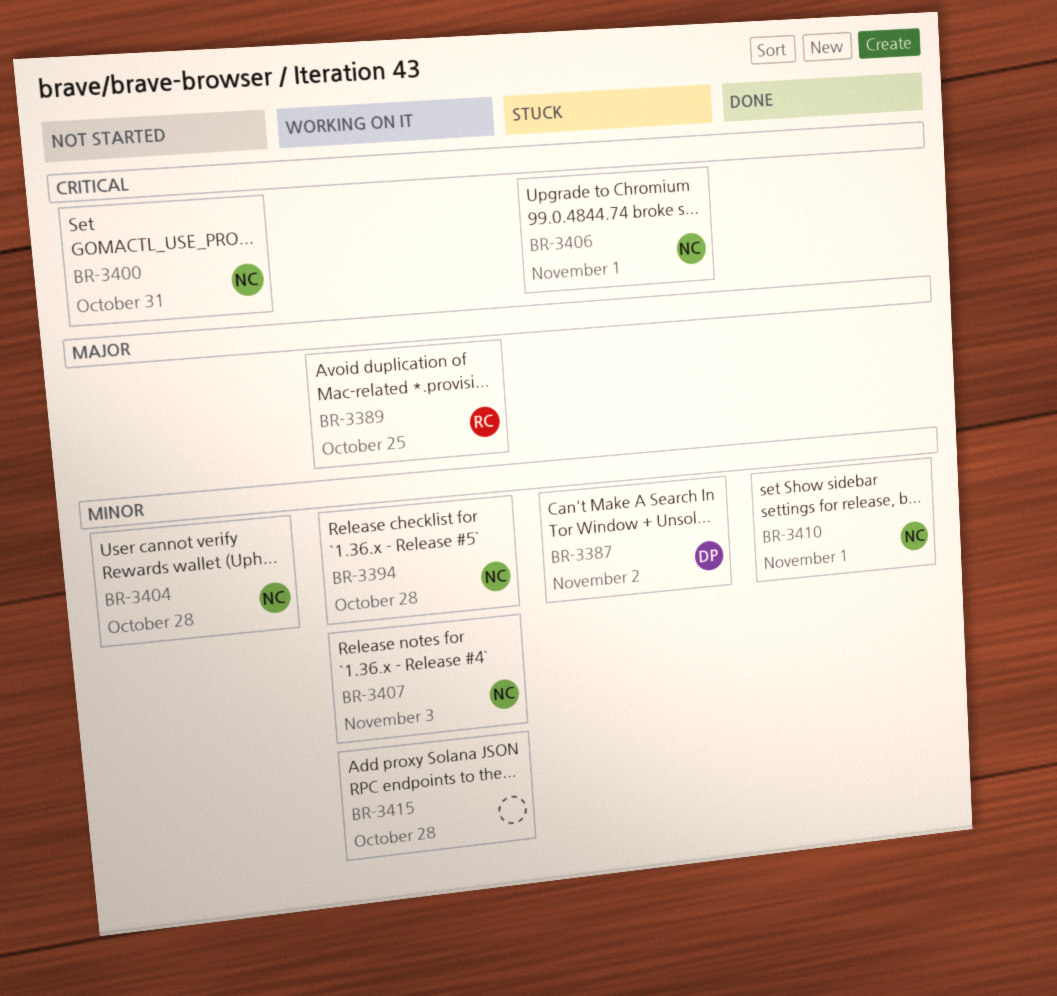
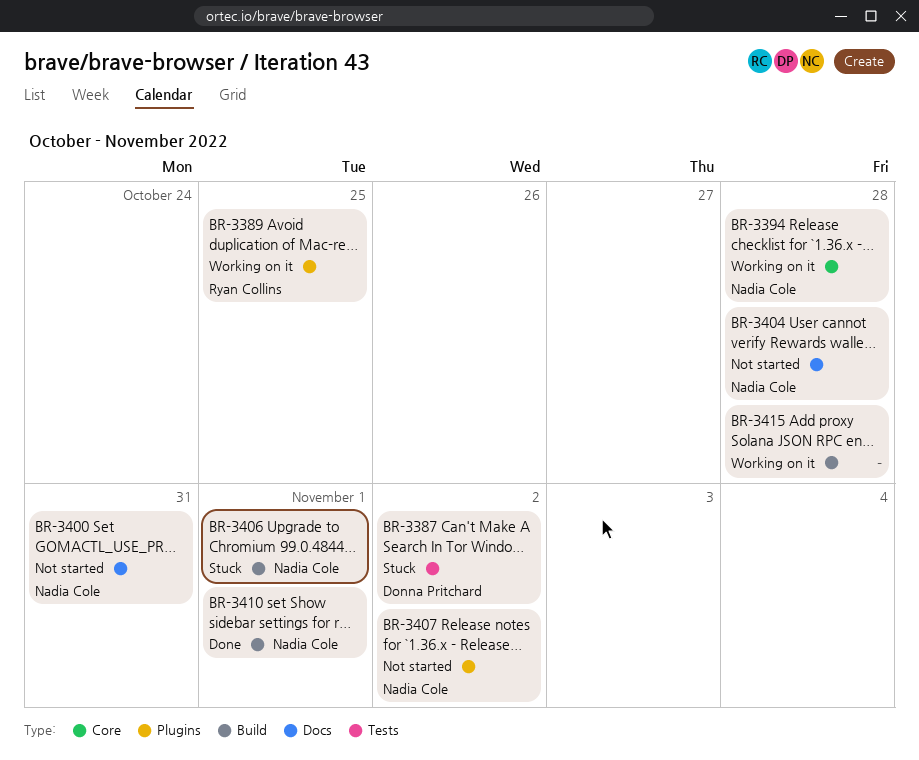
BR-3407, status: Working on it -> Not started
BR-3407, due: Nov 3 -> Nov 2

